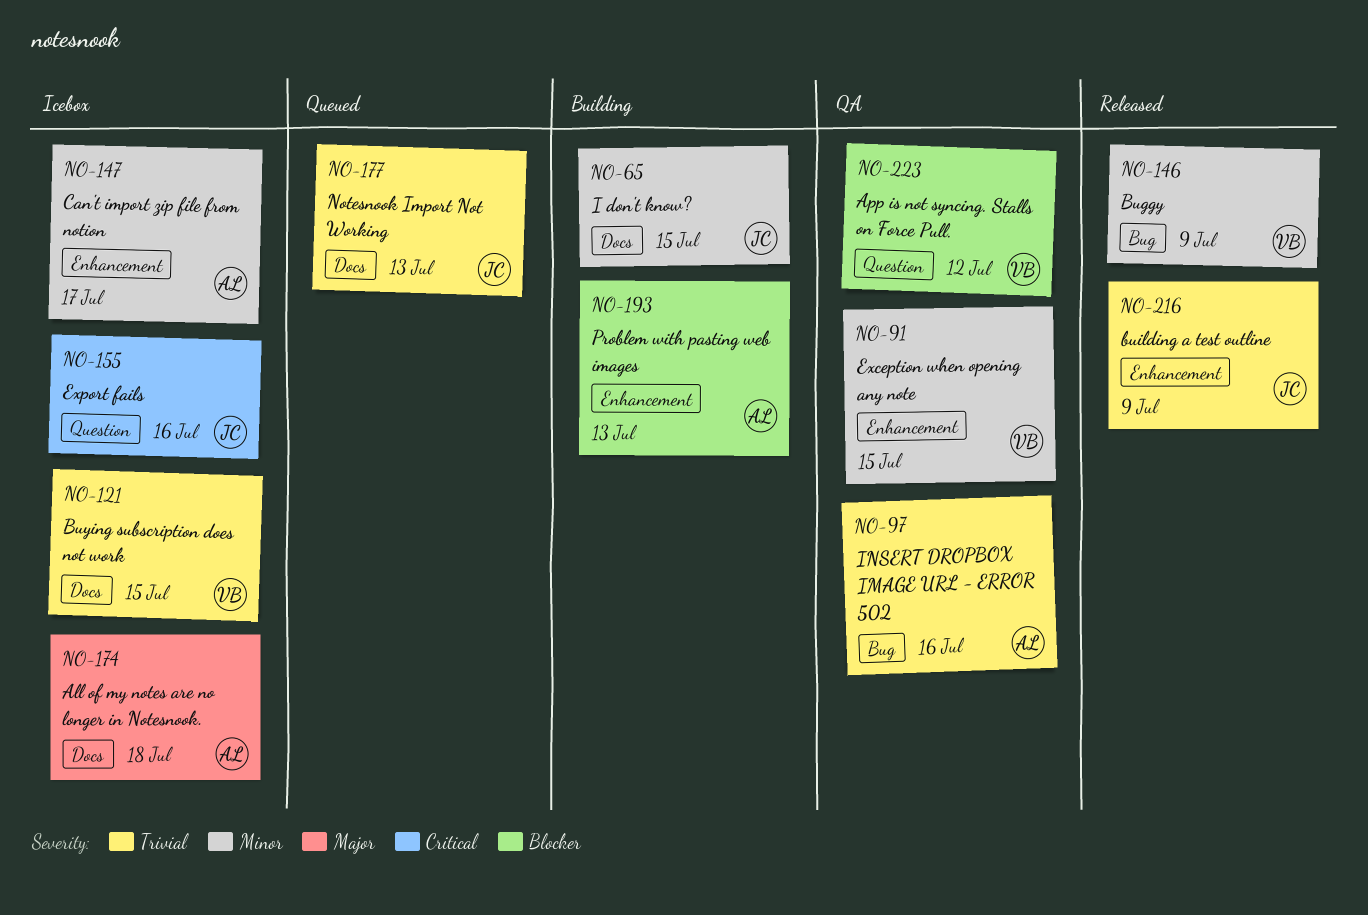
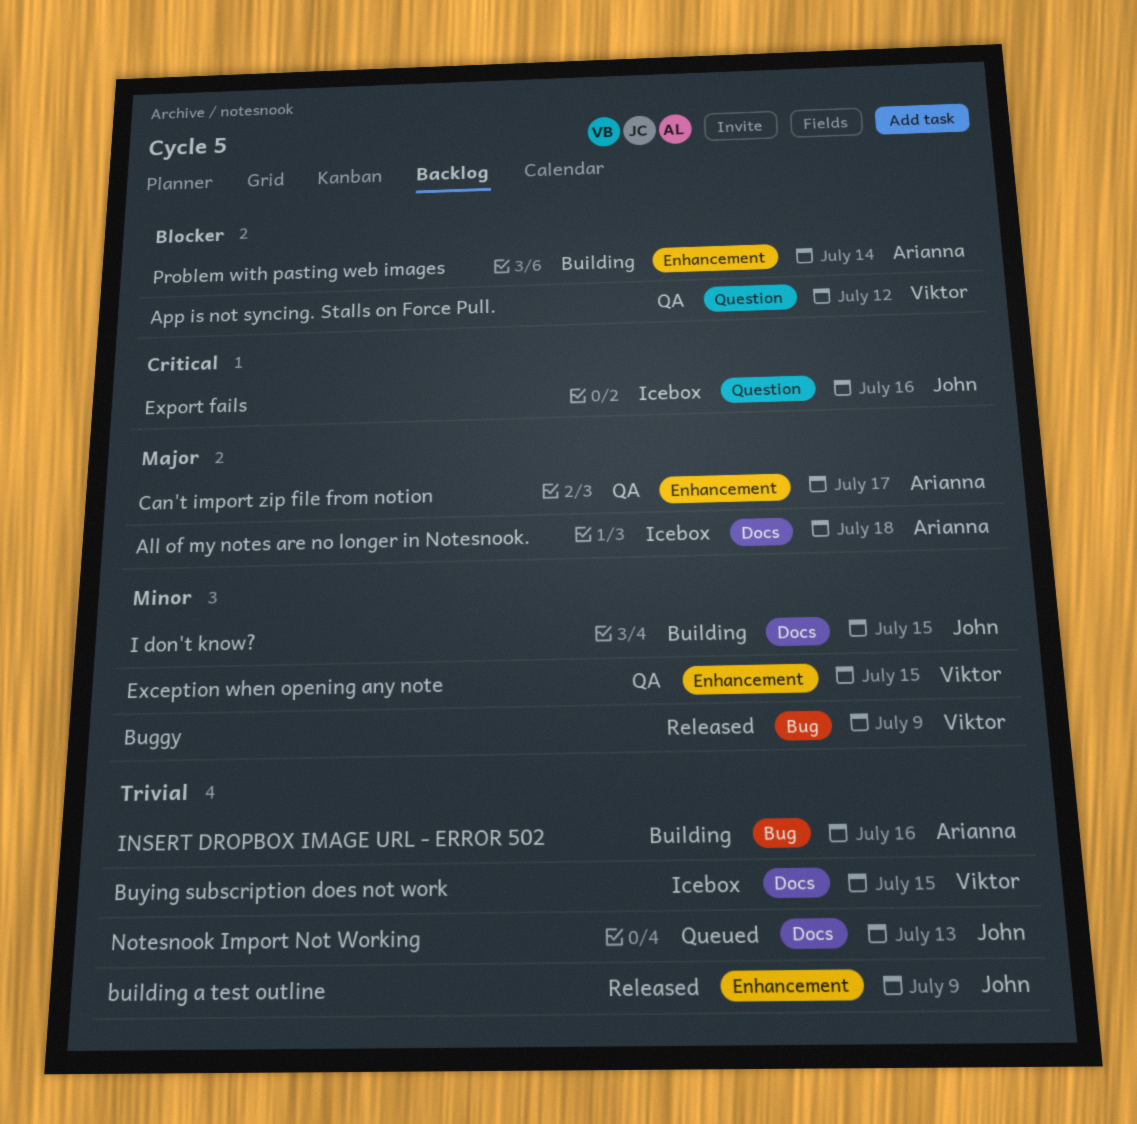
Can't import zip file from notion, status: Icebox -> QA
Can't import zip file from notion, priority: Minor -> Major
INSERT DROPBOX IMAGE URL - ERROR 502, status: QA -> Building
Problem with pasting web images, due: Jul 13 -> Jul 14

